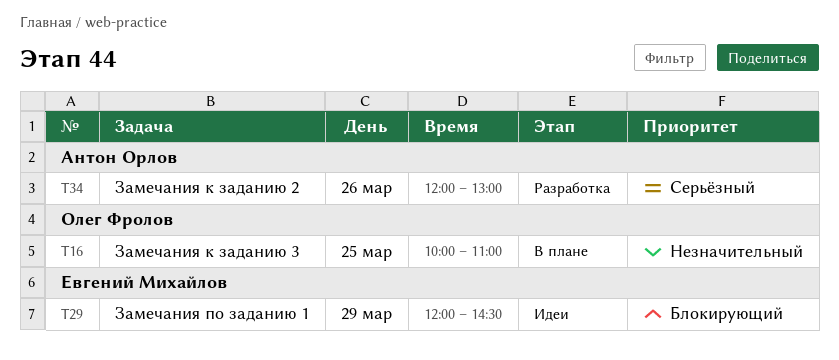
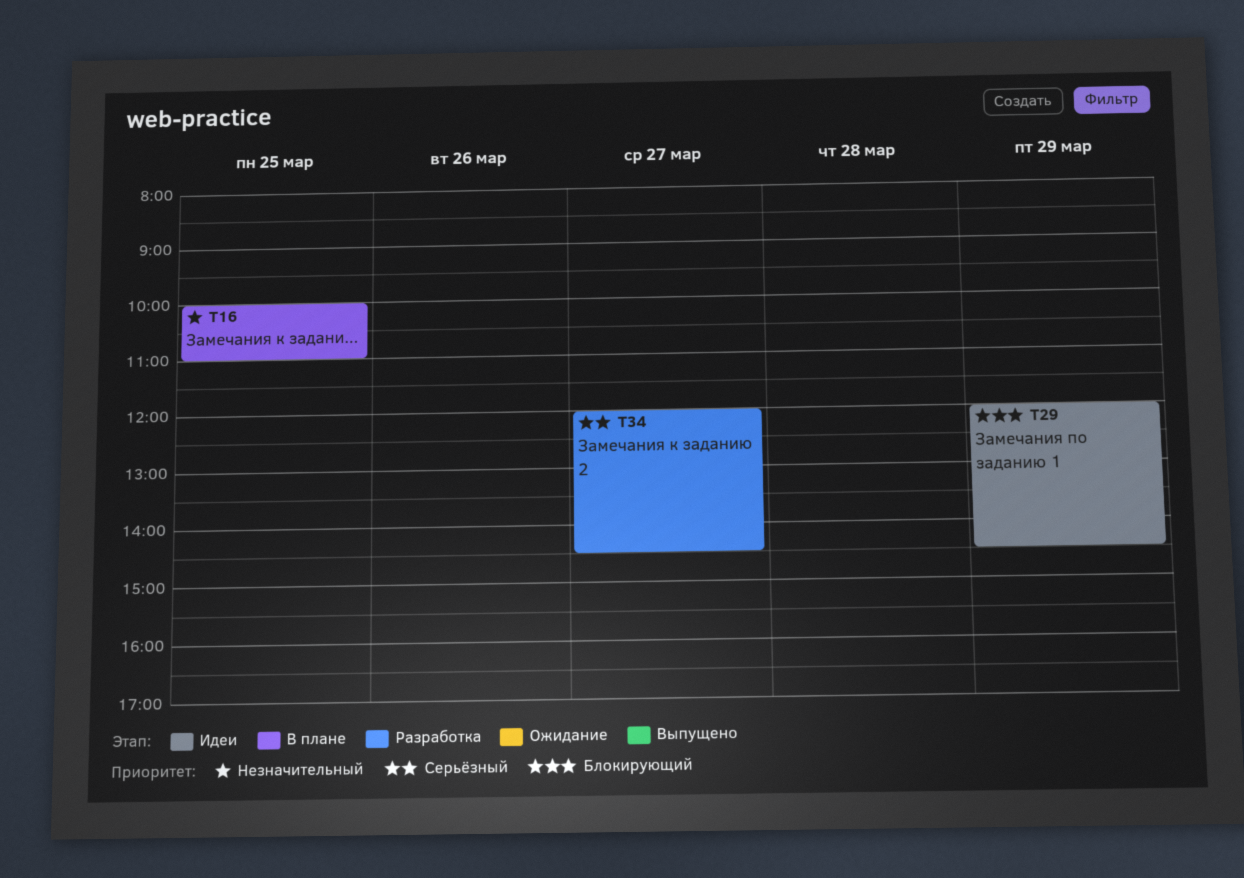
T34, day: Mar 26 -> Mar 27
T34, ends: 13:00 -> 14:30

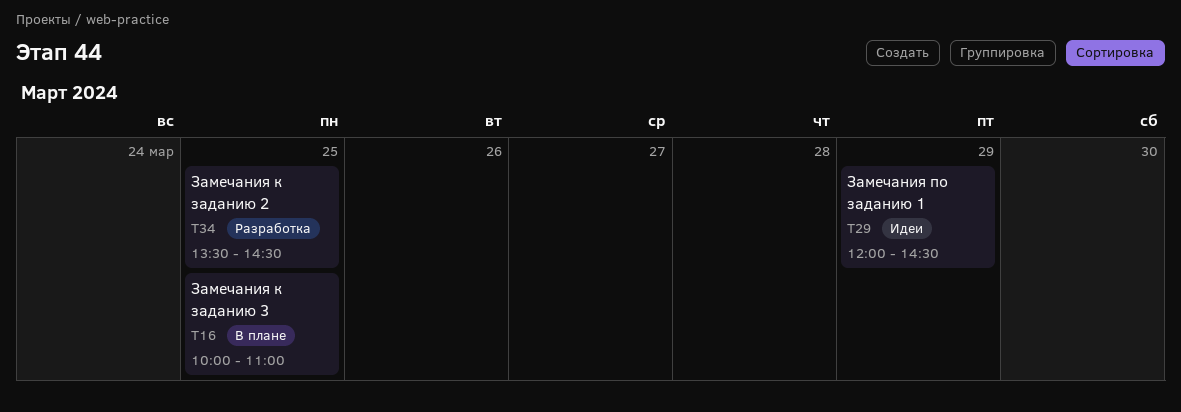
T34, day: Mar 27 -> Mar 25
T34, begins: 12:00 -> 13:30

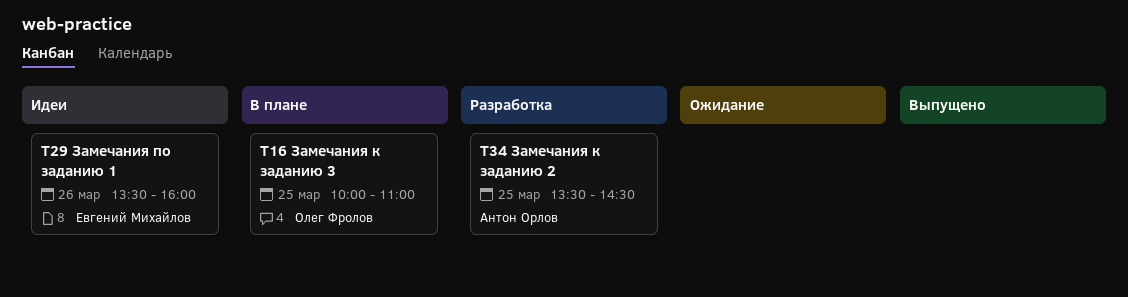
T29, day: Mar 29 -> Mar 26
T29, begins: 12:00 -> 13:30
T29, ends: 14:30 -> 16:00

